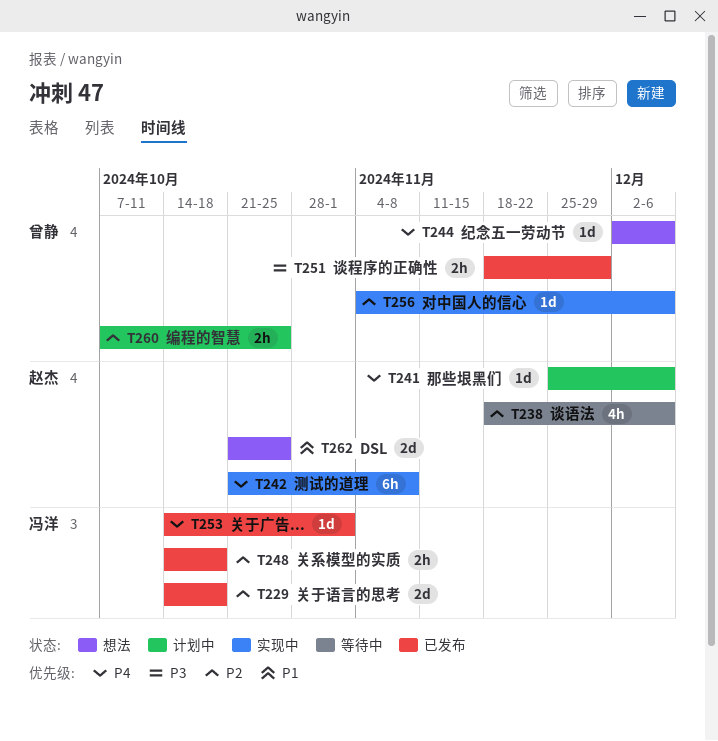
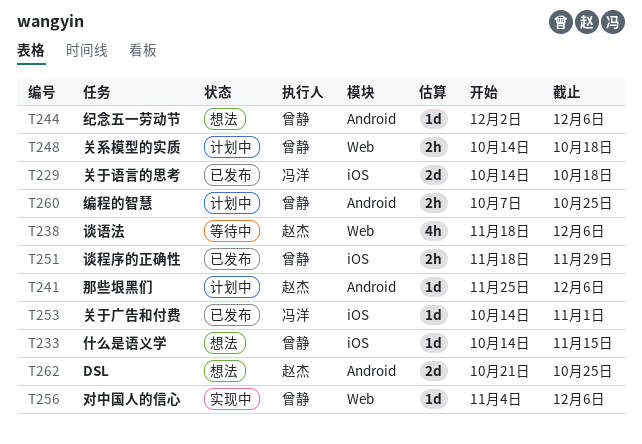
T233: none -> present
T242: present -> none
T248, status: 已发布 -> 计划中
T248, owner: 冯洋 -> 曾静

